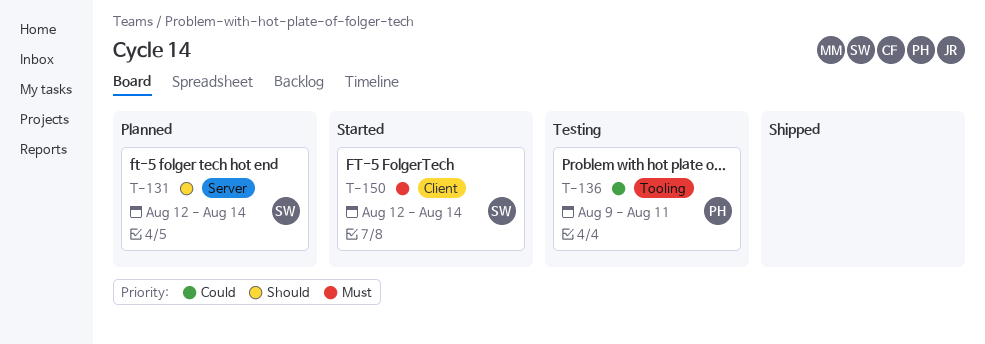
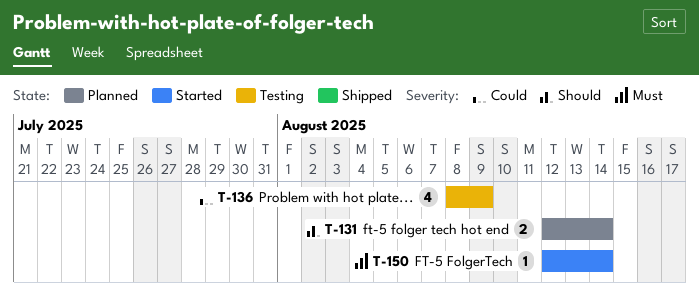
T-136, start: Aug 9 -> Aug 8
T-136, due: Aug 11 -> Aug 9

